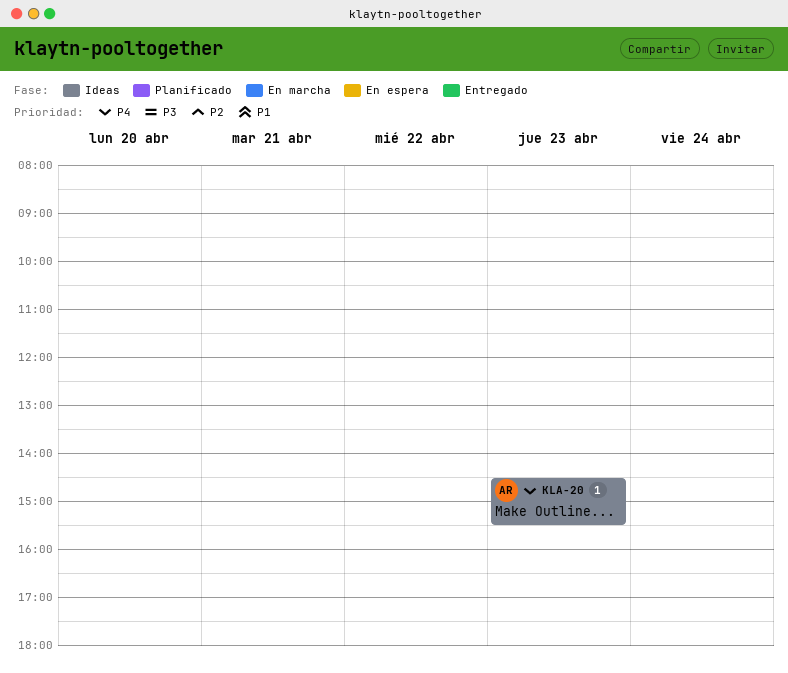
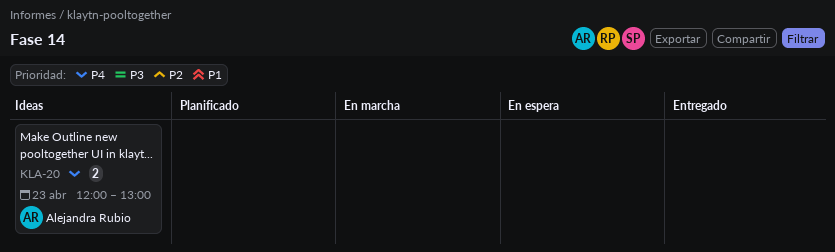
KLA-20, estimate: 1 -> 2
KLA-20, begins: 14:30 -> 12:00
KLA-20, ends: 15:30 -> 13:00

